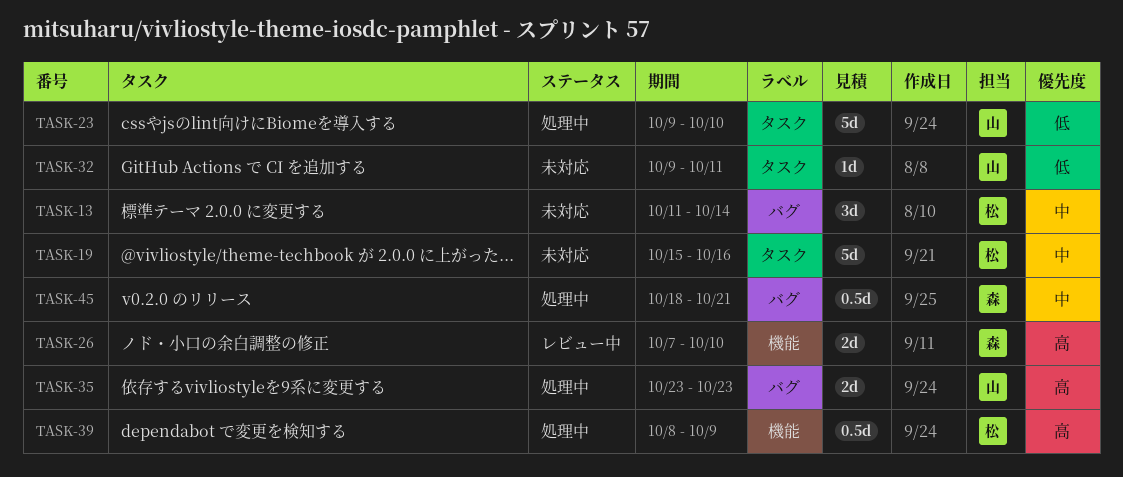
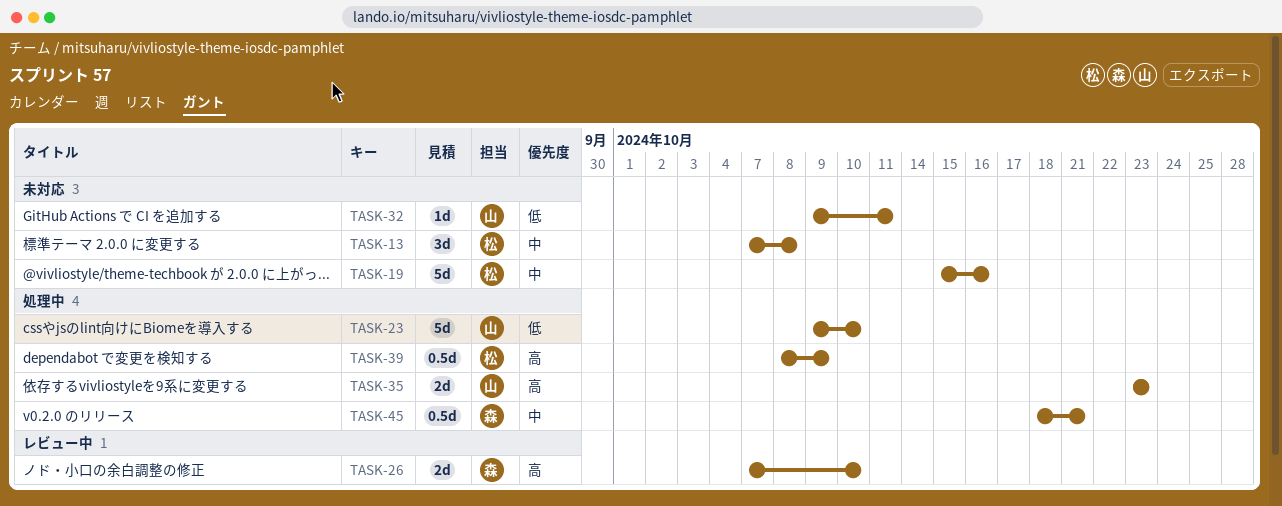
TASK-13, start: Oct 11 -> Oct 7
TASK-13, due: Oct 14 -> Oct 8

